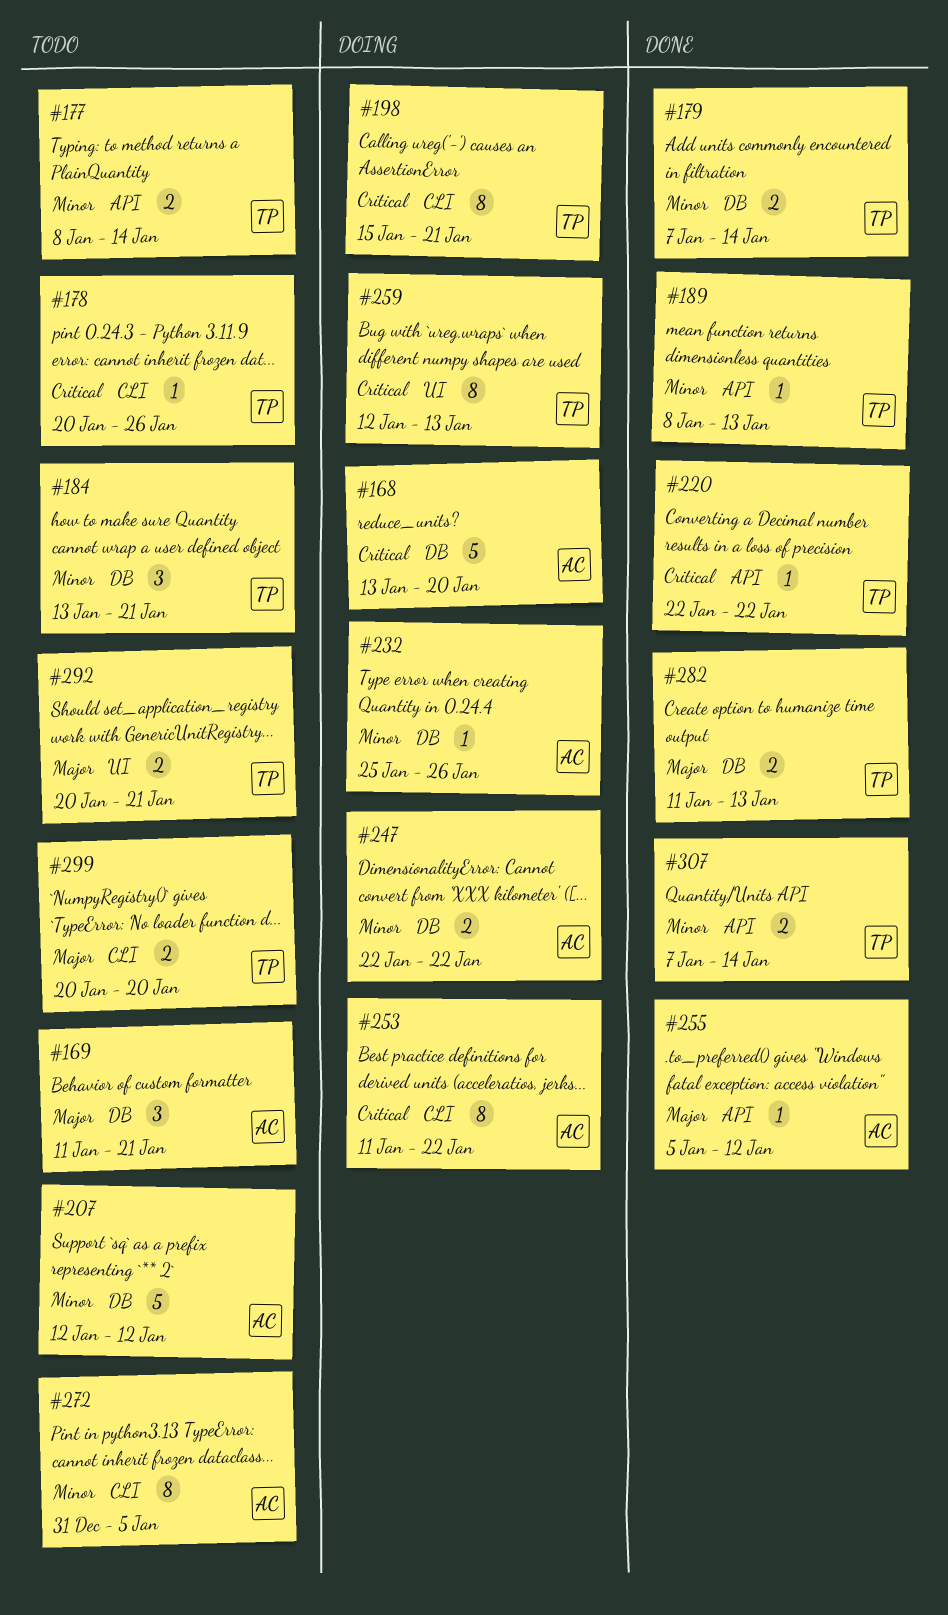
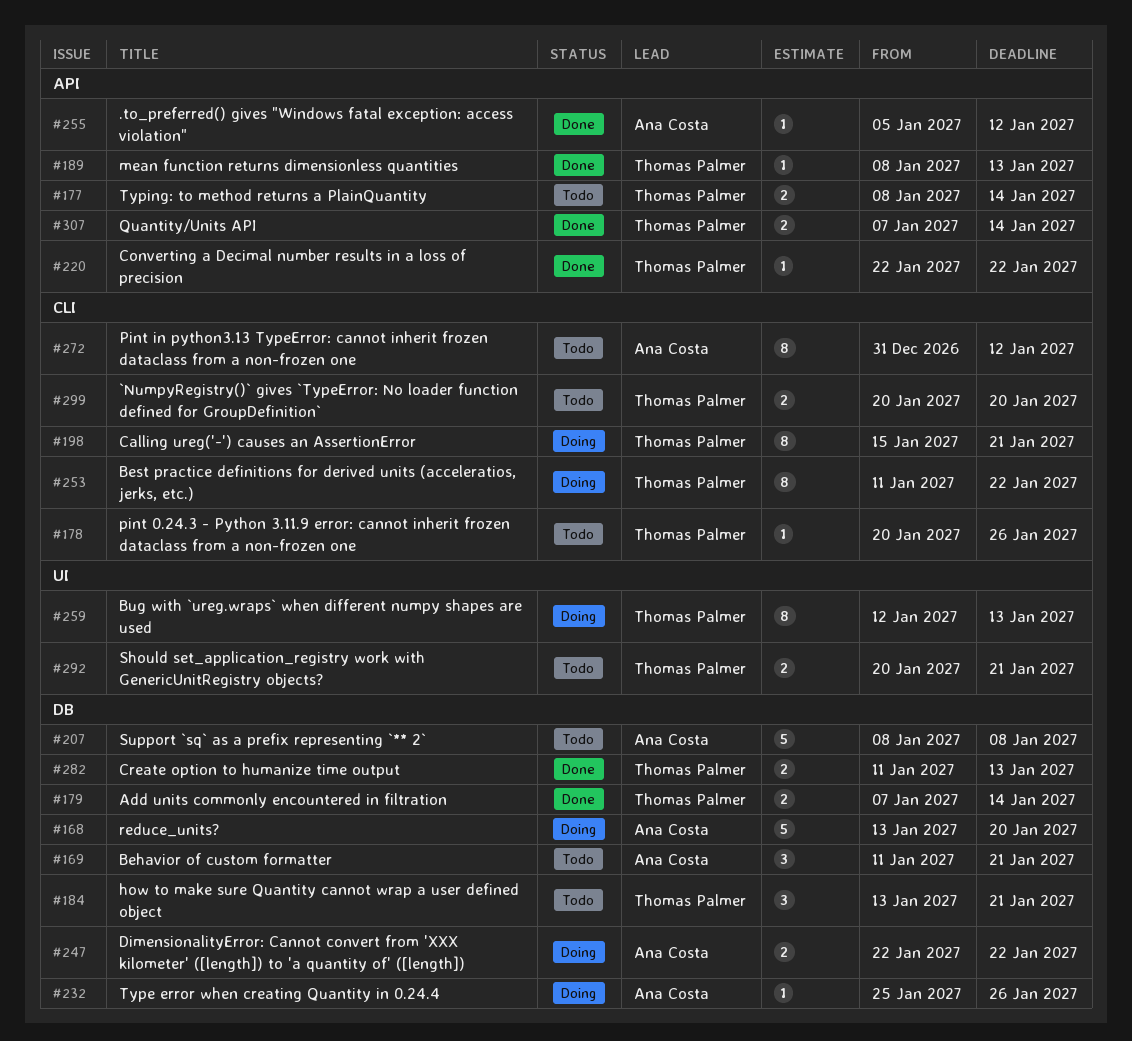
#207, start: Jan 12 -> Jan 8
#207, due: Jan 12 -> Jan 8
#253, owner: Ana Costa -> Thomas Palmer
#272, due: Jan 5 -> Jan 12

